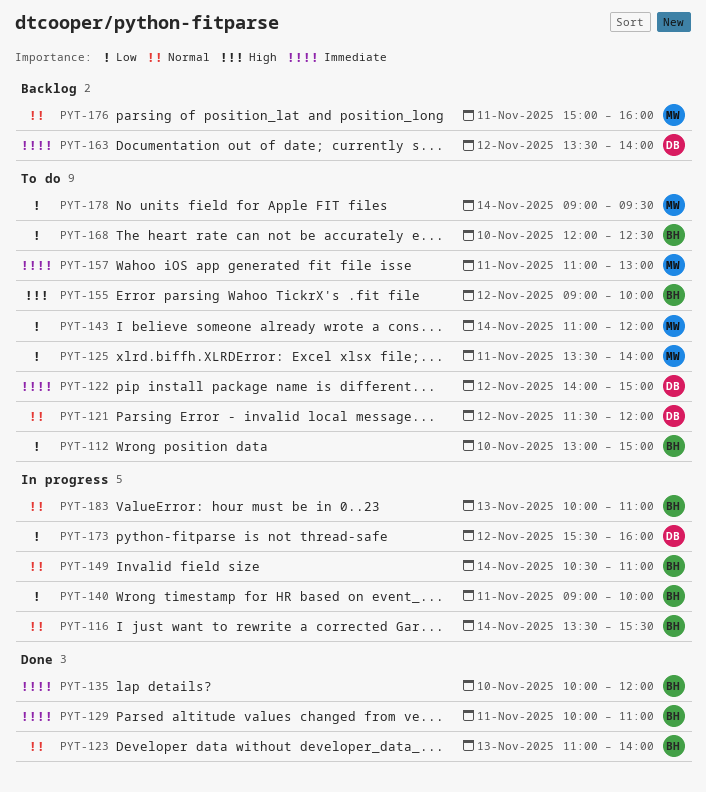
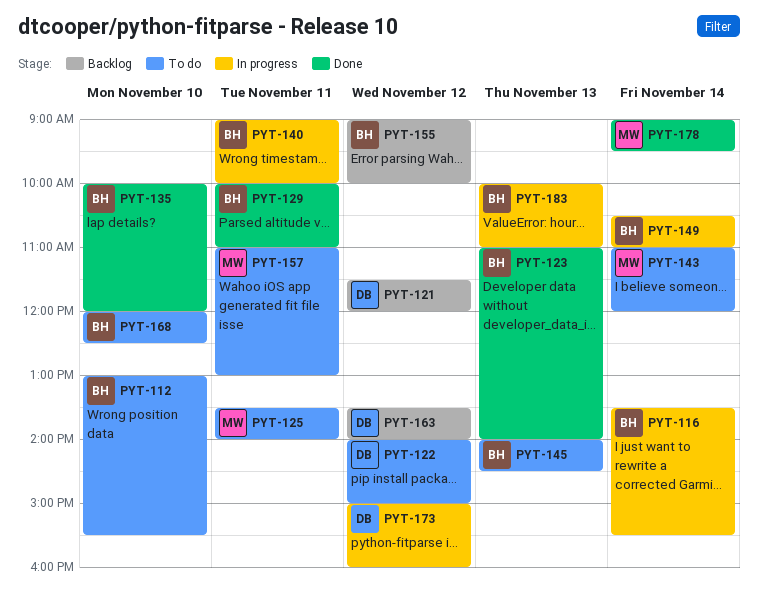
PYT-112, ends: 15:00 -> 15:30
PYT-121, status: To do -> Backlog
PYT-145: none -> present
PYT-155, status: To do -> Backlog
PYT-173, begins: 15:30 -> 15:00
PYT-176: present -> none
PYT-178, status: To do -> Done

